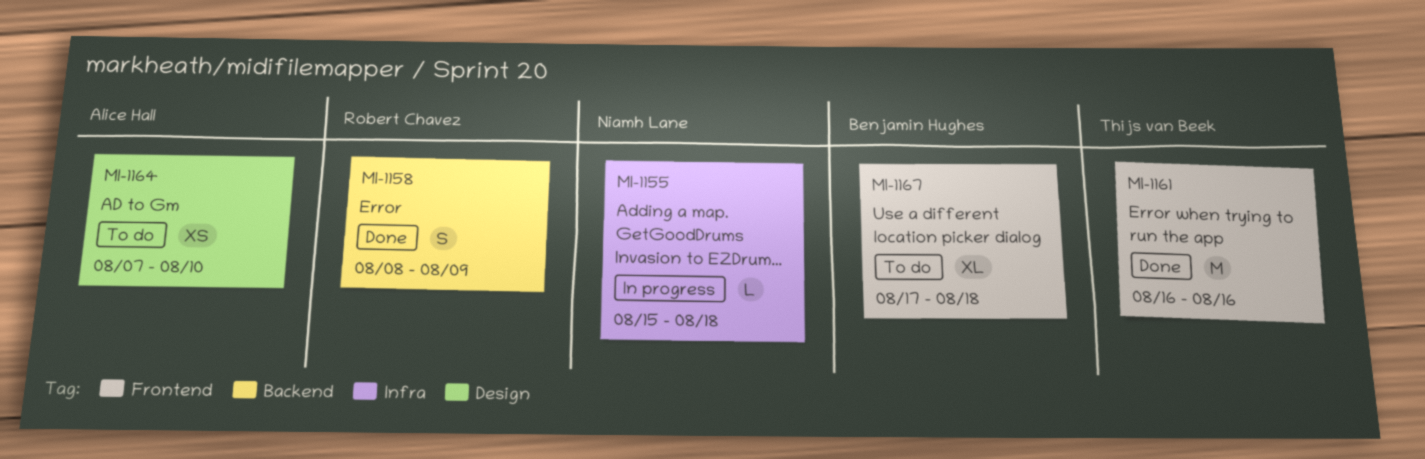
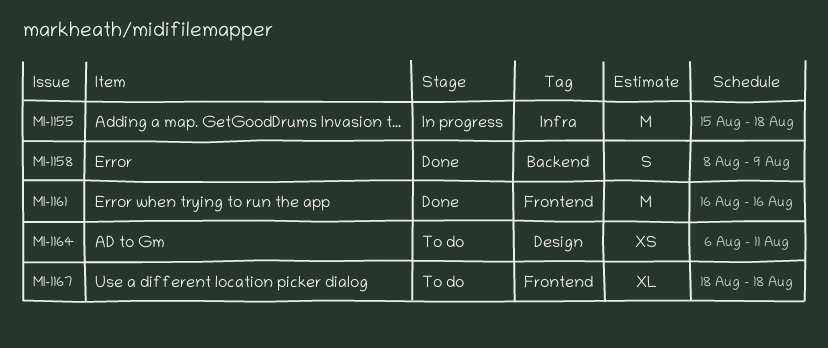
MI-1155, estimate: L -> M
MI-1164, start: Aug 7 -> Aug 6
MI-1164, due: Aug 10 -> Aug 11
MI-1167, start: Aug 17 -> Aug 18

